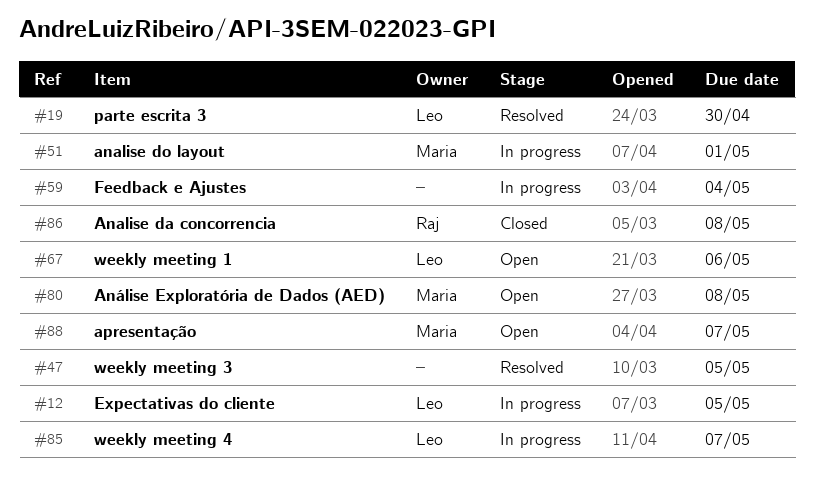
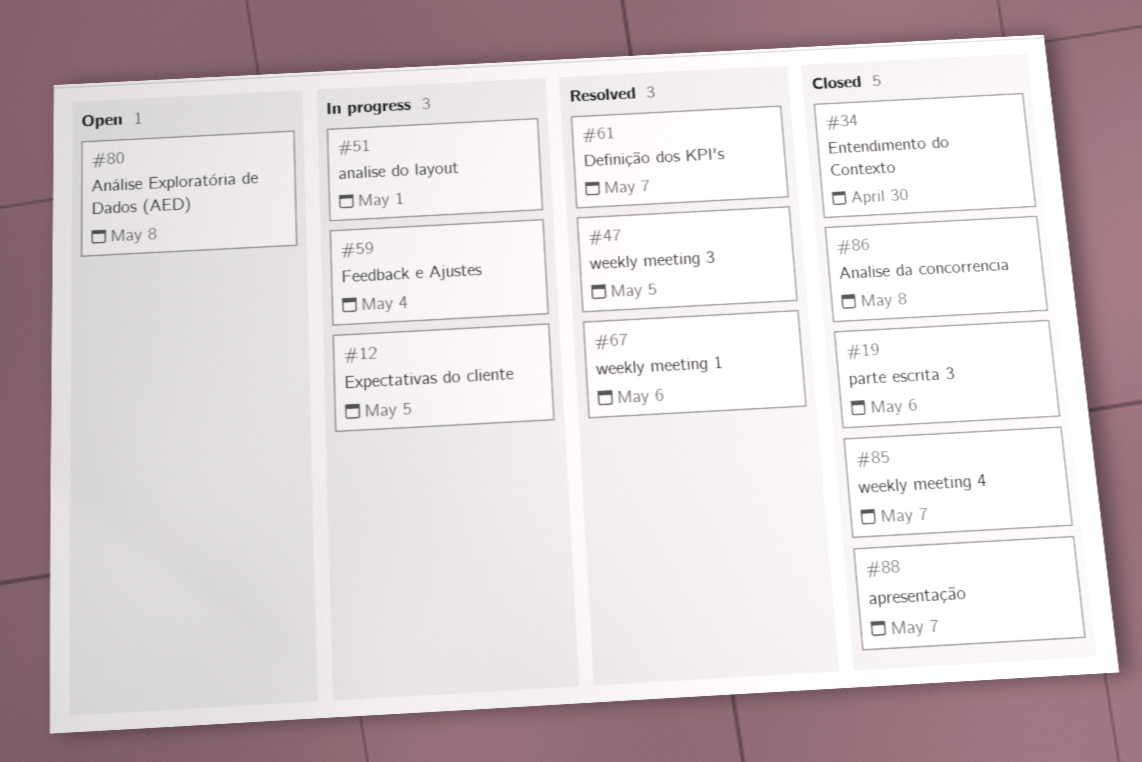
#19, status: Resolved -> Closed
#19, due: Apr 30 -> May 6
#34: none -> present
#61: none -> present
#67, status: Open -> Resolved
#85, status: In progress -> Closed
#88, status: Open -> Closed

